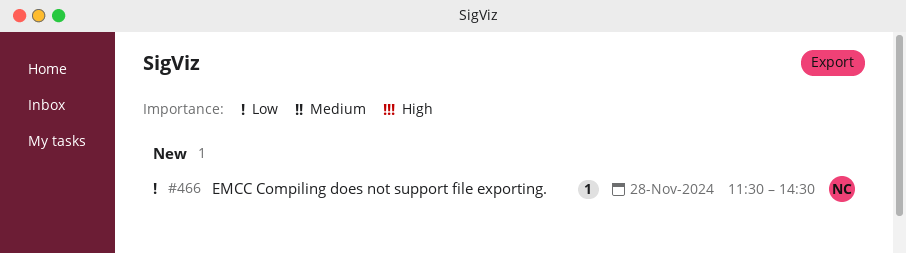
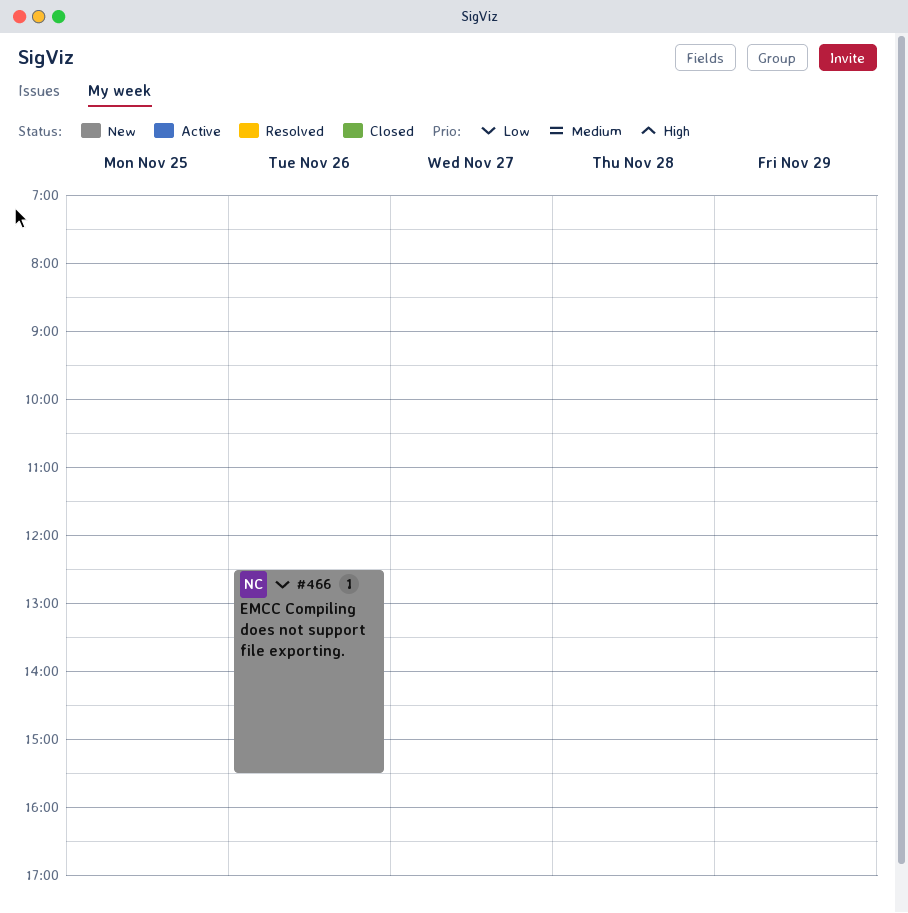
#466, day: Nov 28 -> Nov 26
#466, begins: 11:30 -> 12:30
#466, ends: 14:30 -> 15:30

